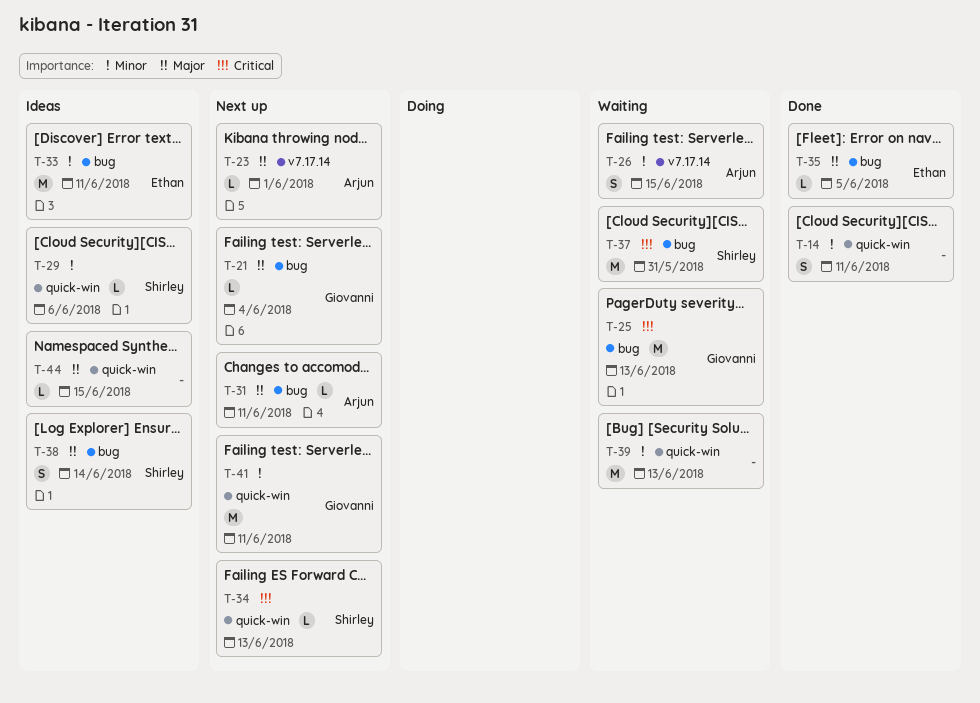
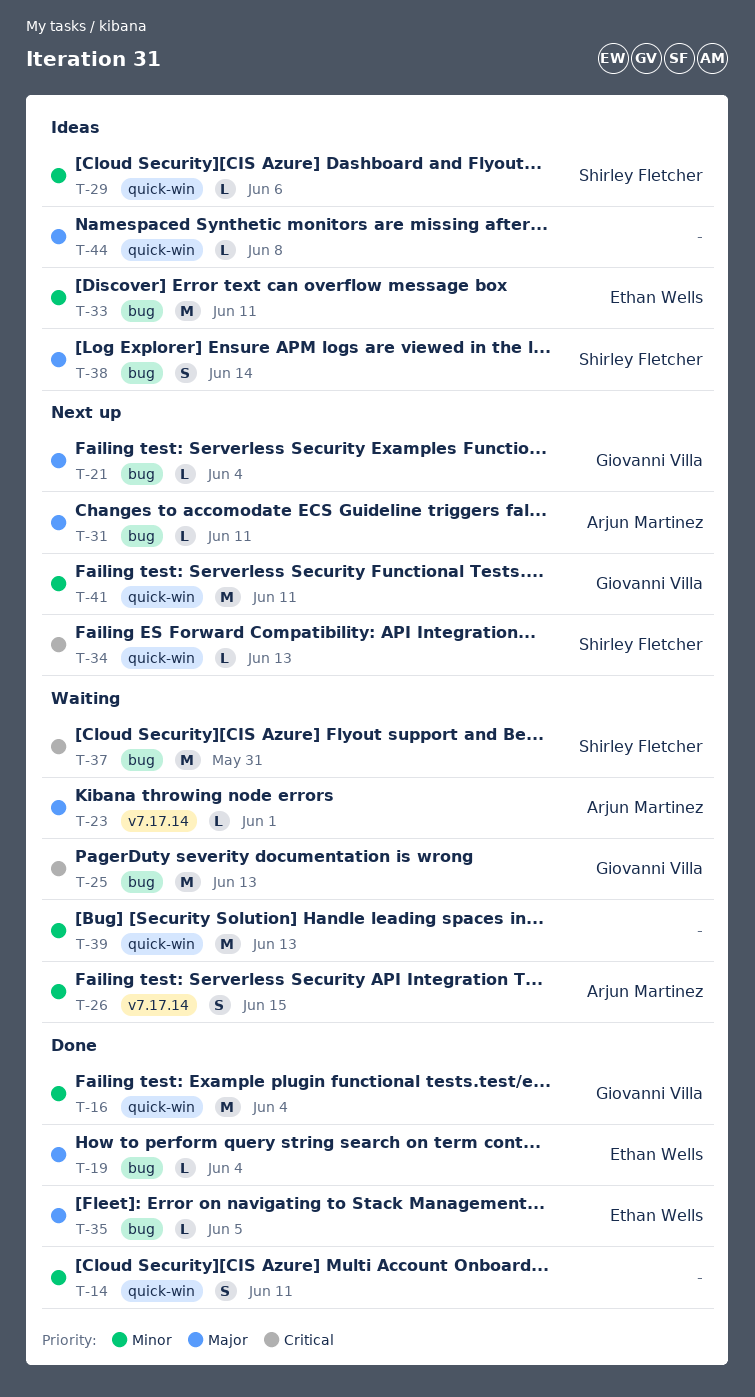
T-16: none -> present
T-19: none -> present
T-23, status: Next up -> Waiting
T-44, due: Jun 15 -> Jun 8

